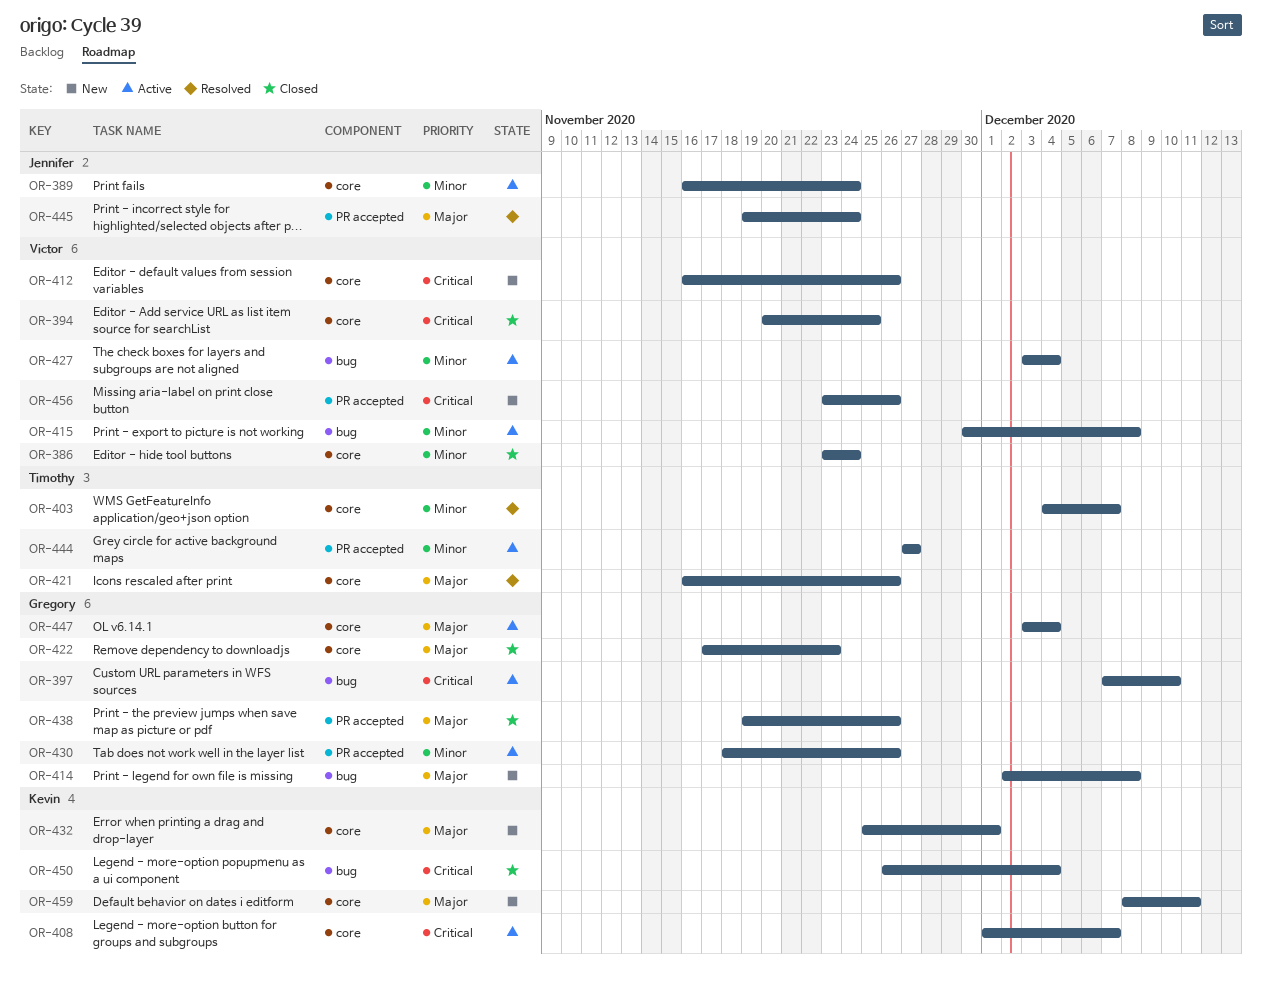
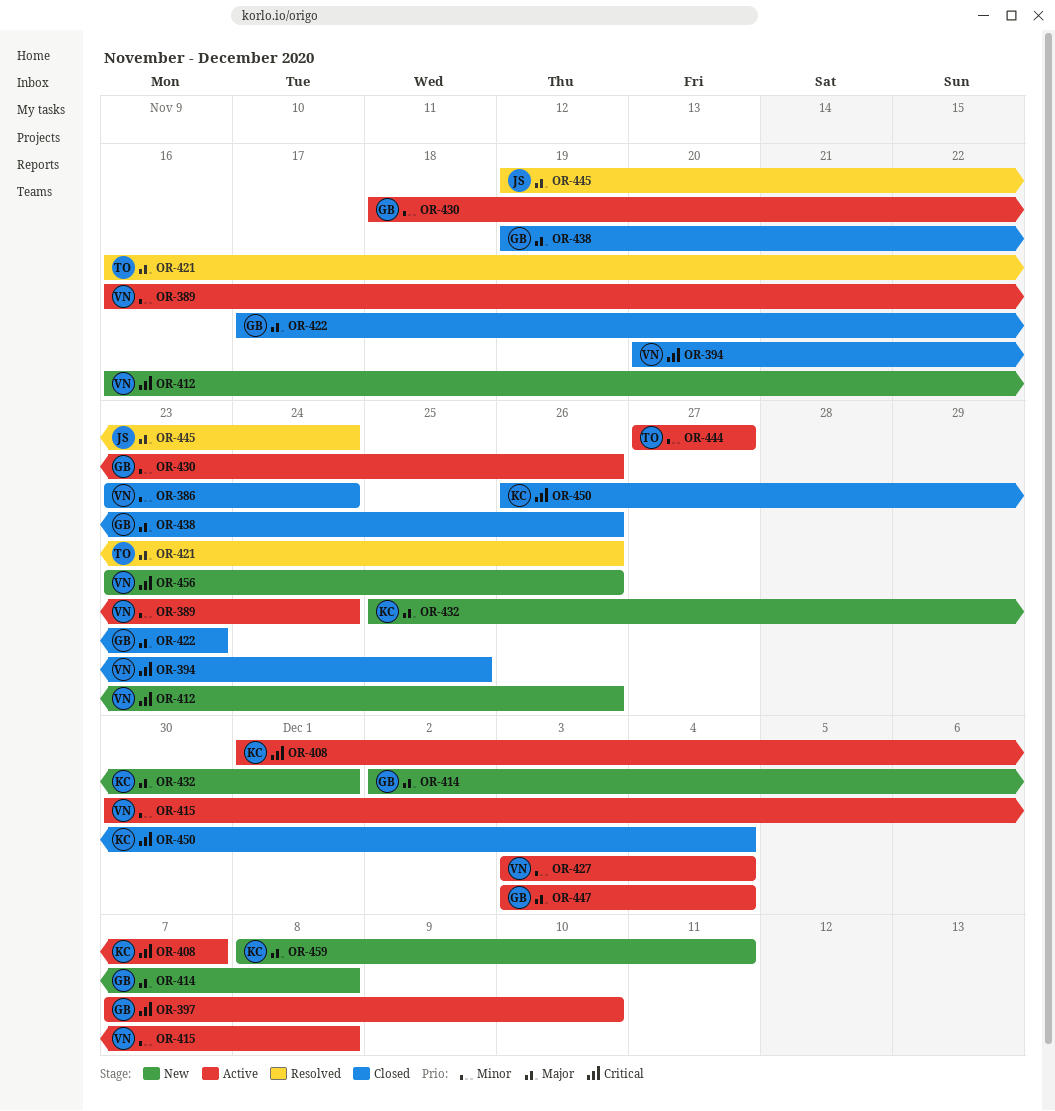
OR-389, owner: Jennifer -> Victor
OR-403: present -> none

